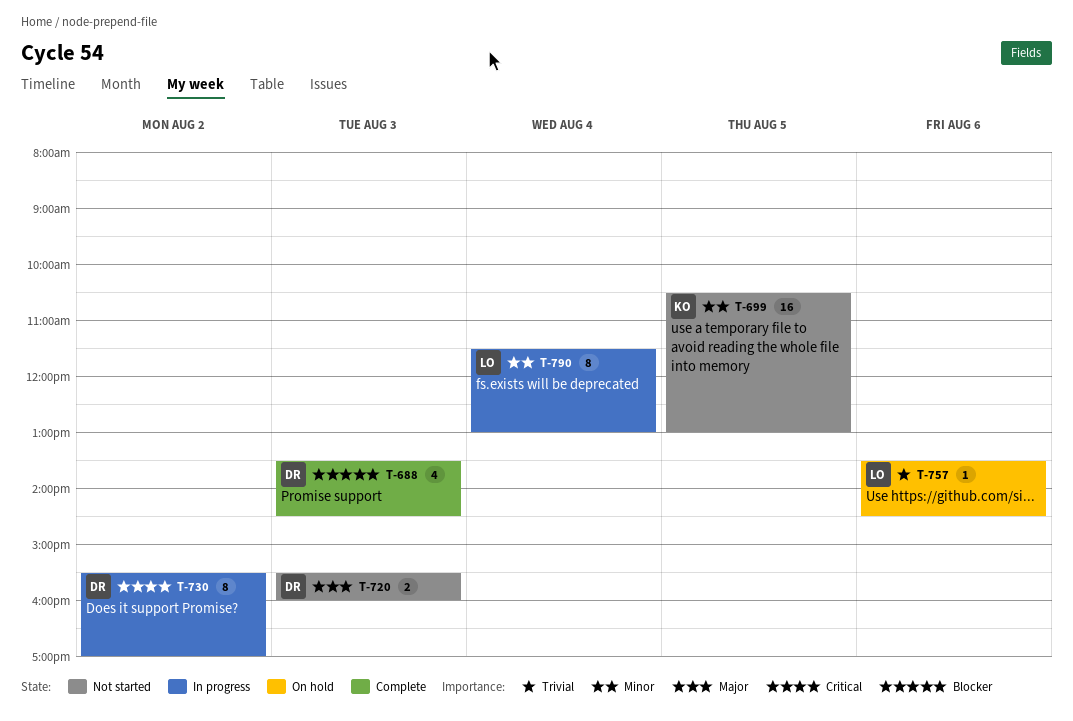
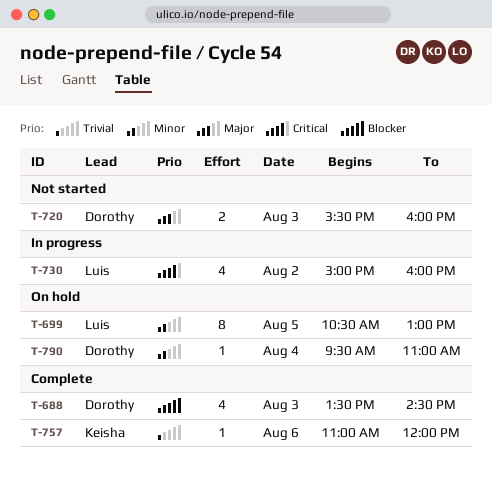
T-699, status: Not started -> On hold
T-699, owner: Keisha -> Luis
T-699, estimate: 16 -> 8
T-730, owner: Dorothy -> Luis
T-730, estimate: 8 -> 4
T-730, begins: 15:30 -> 15:00
T-730, ends: 17:00 -> 16:00
T-757, status: On hold -> Complete
T-757, owner: Luis -> Keisha
T-757, begins: 13:30 -> 11:00
T-757, ends: 14:30 -> 12:00
T-790, status: In progress -> On hold
T-790, owner: Luis -> Dorothy
T-790, estimate: 8 -> 1
T-790, begins: 11:30 -> 09:30
T-790, ends: 13:00 -> 11:00

